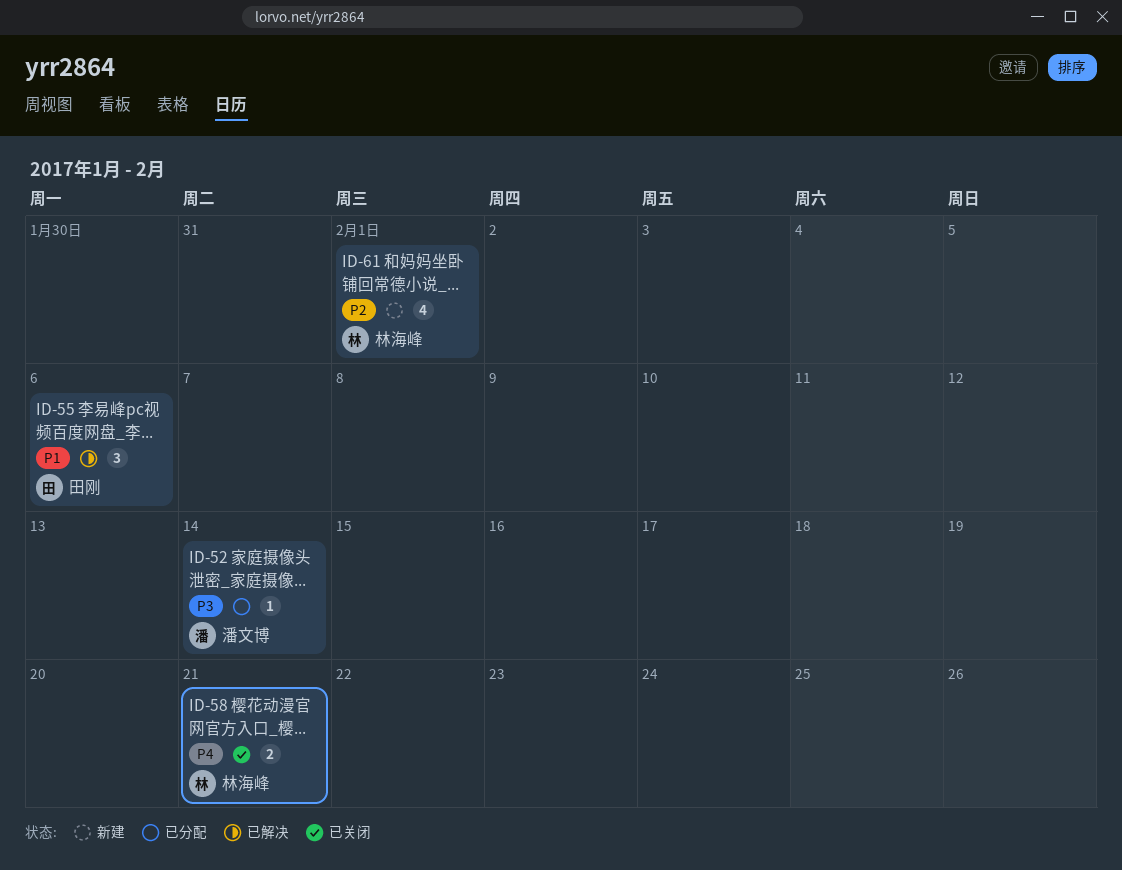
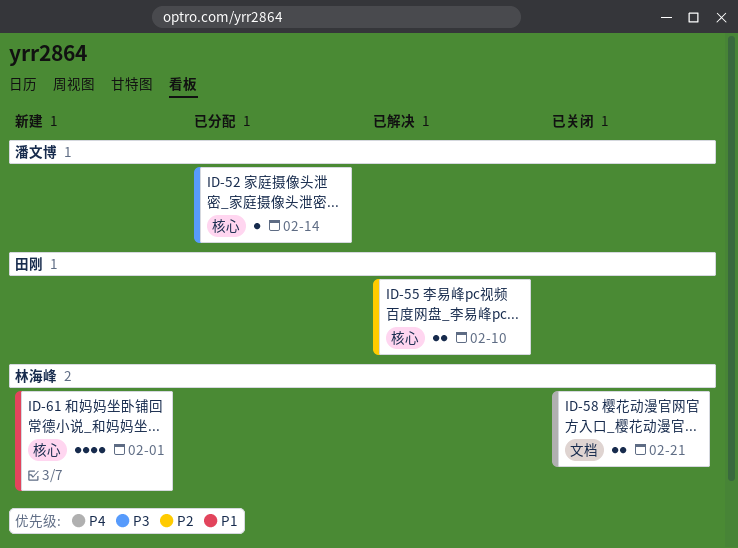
ID-55, priority: P1 -> P2
ID-55, estimate: 3 -> 2
ID-55, due: Feb 6 -> Feb 10
ID-61, priority: P2 -> P1

